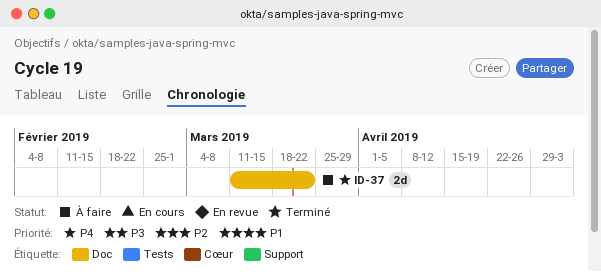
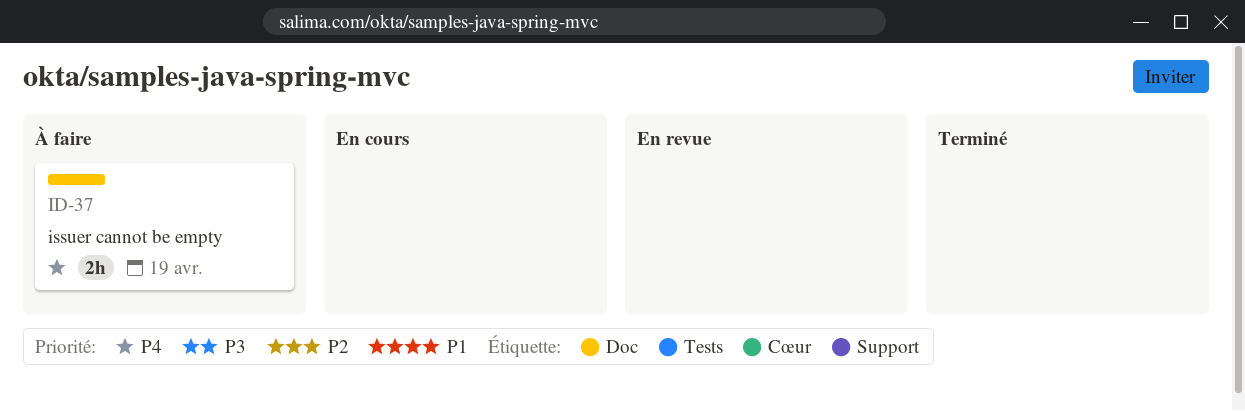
ID-37, estimate: 2d -> 2h
ID-37, due: Mar 22 -> Apr 19

